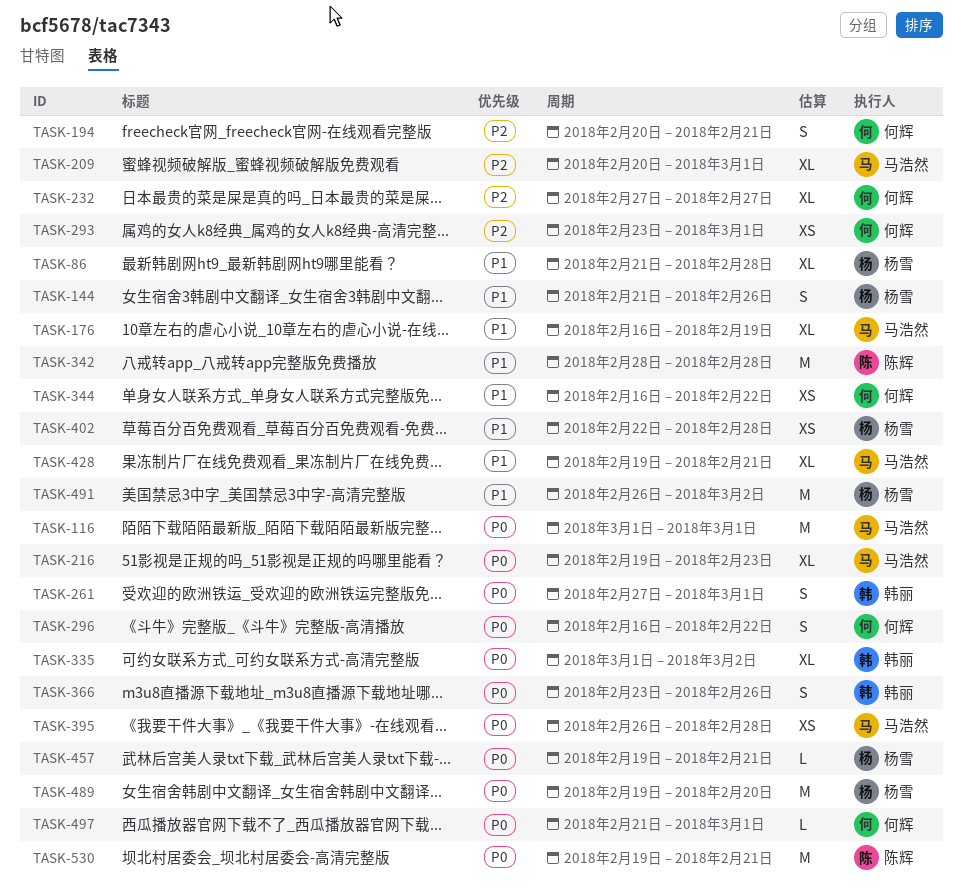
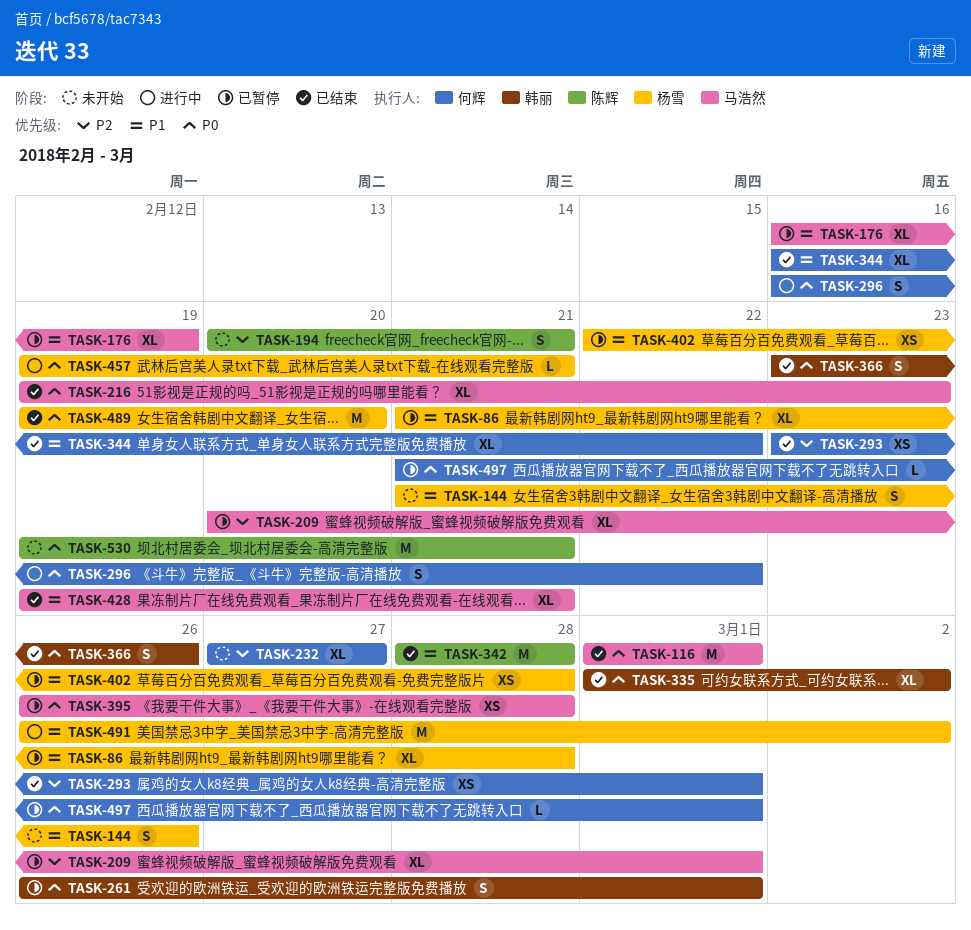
TASK-194, owner: 何辉 -> 陈辉
TASK-261, start: Feb 27 -> Feb 26
TASK-344, estimate: XS -> XL

